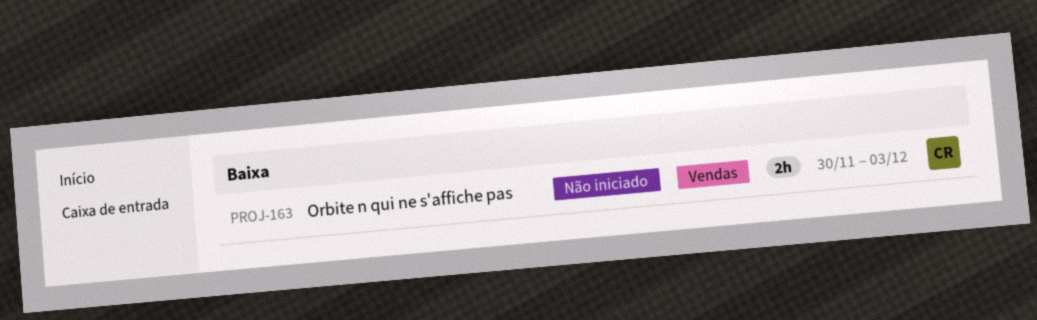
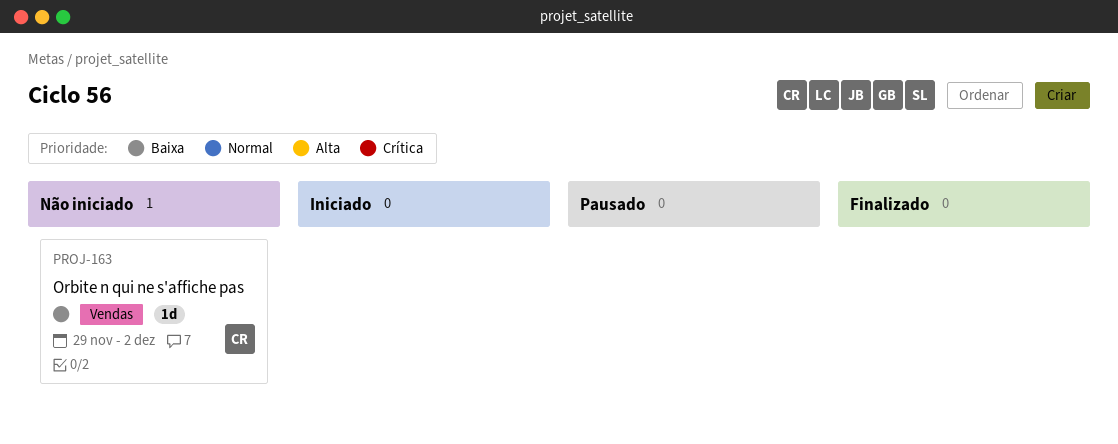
PROJ-163, estimate: 2h -> 1d
PROJ-163, start: Nov 30 -> Nov 29
PROJ-163, due: Dec 3 -> Dec 2

